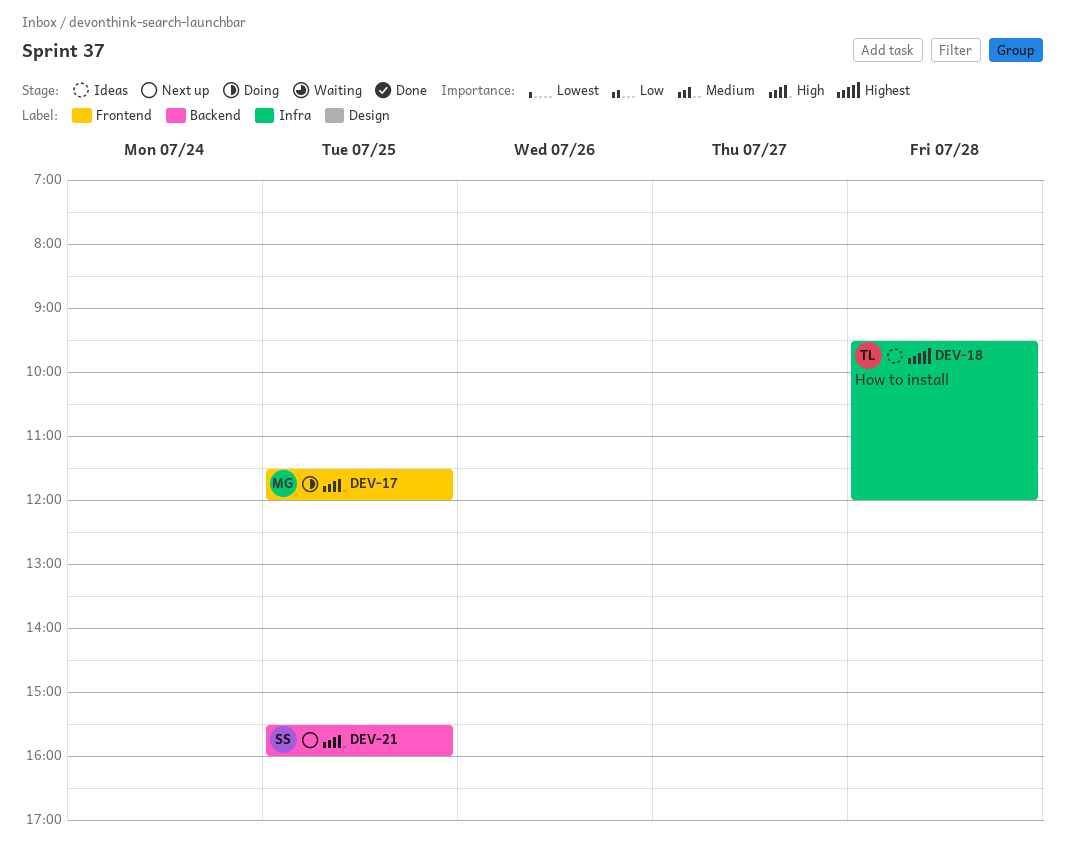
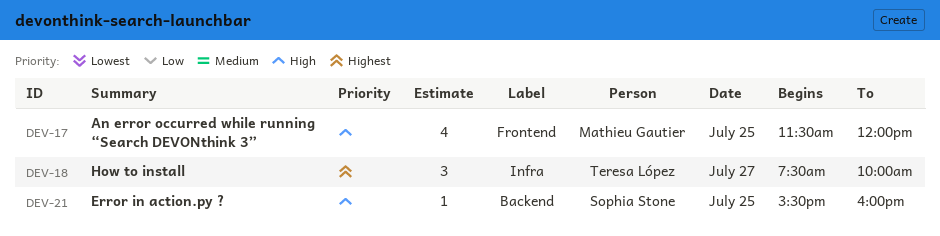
DEV-18, day: Jul 28 -> Jul 27
DEV-18, begins: 09:30 -> 07:30
DEV-18, ends: 12:00 -> 10:00

